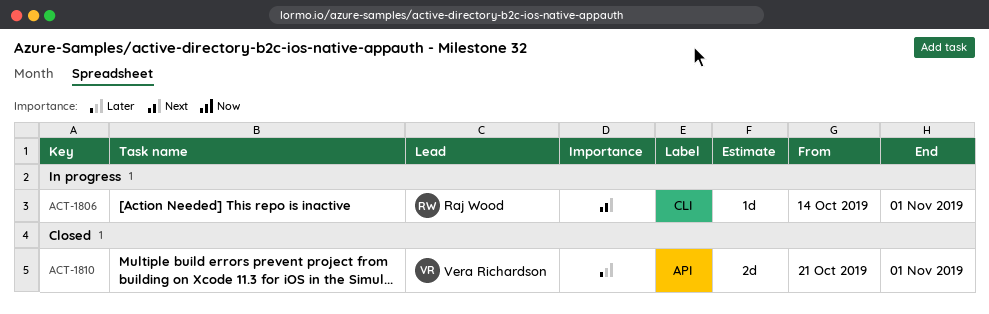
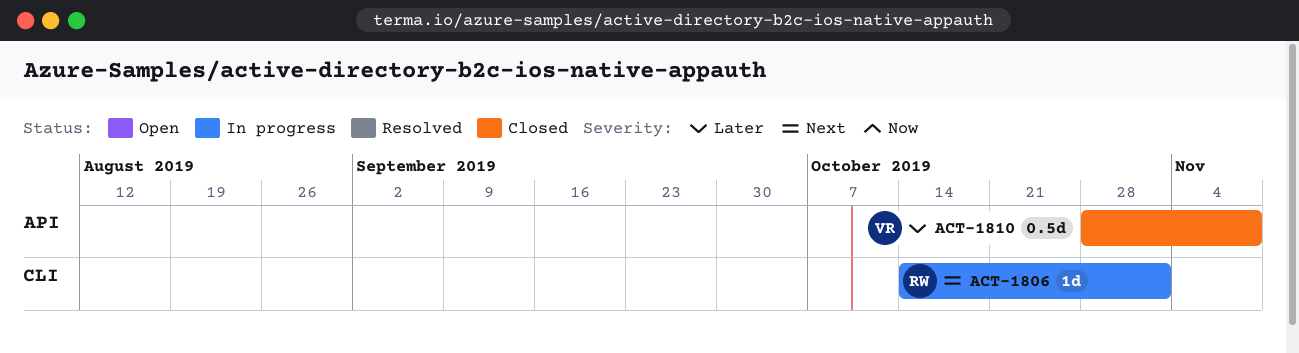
ACT-1810, estimate: 2d -> 0.5d
ACT-1810, start: Oct 21 -> Oct 28
ACT-1810, due: Nov 1 -> Nov 8

